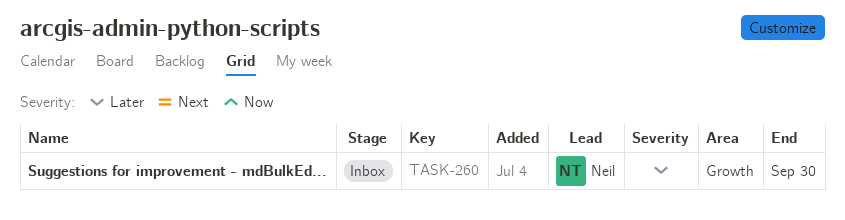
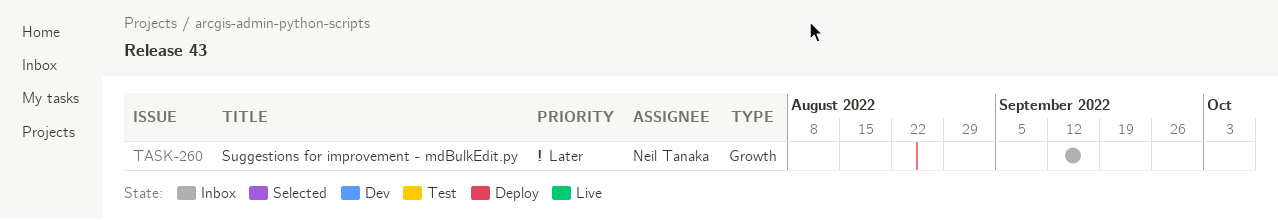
TASK-260, due: Sep 30 -> Sep 16

